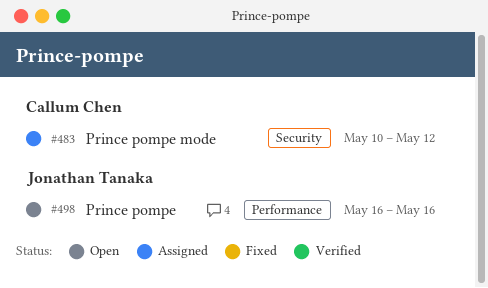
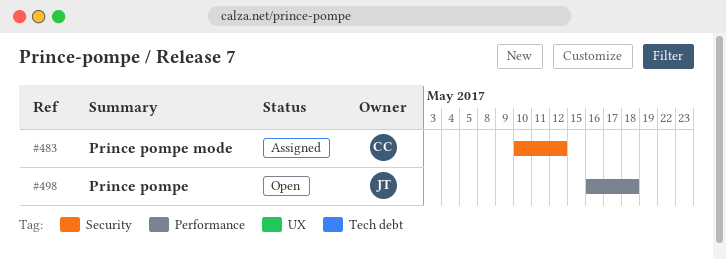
#498, due: May 16 -> May 18

